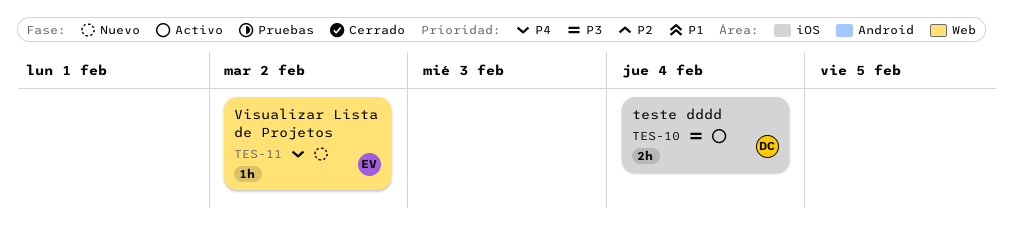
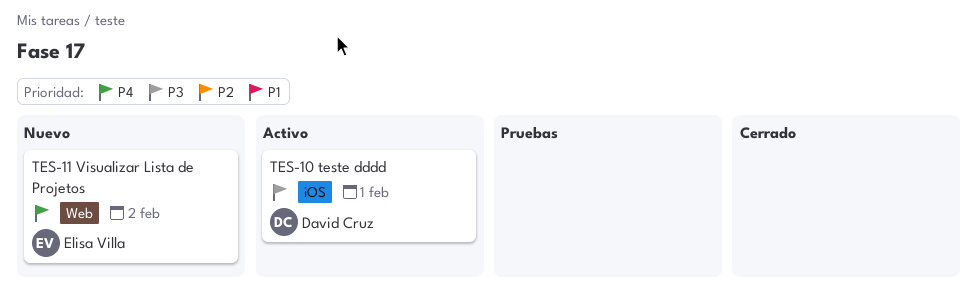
TES-10, due: Feb 4 -> Feb 1

